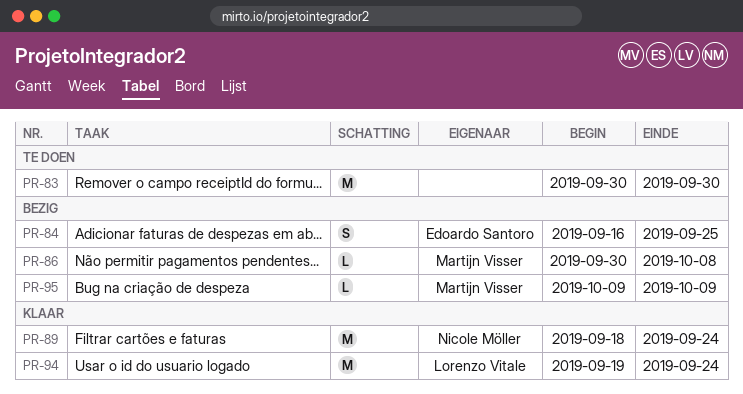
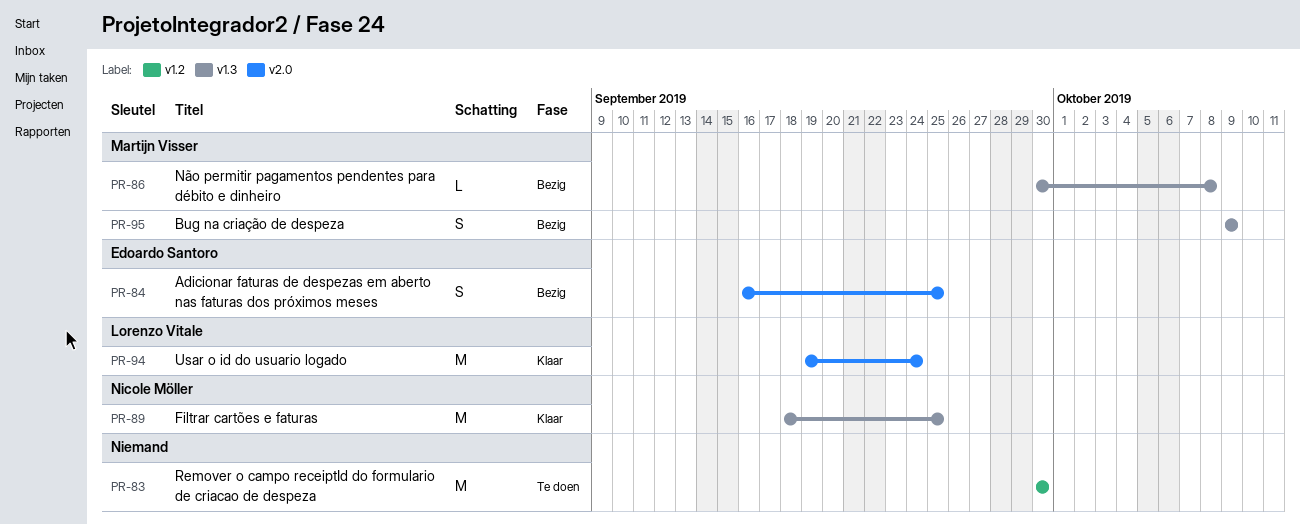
PR-89, due: Sep 24 -> Sep 25
PR-95, estimate: L -> S

